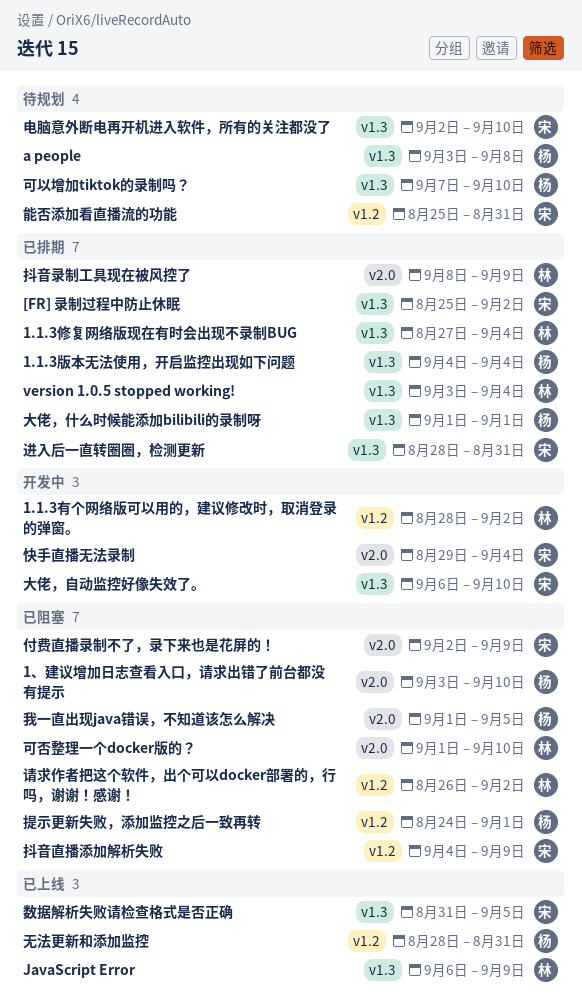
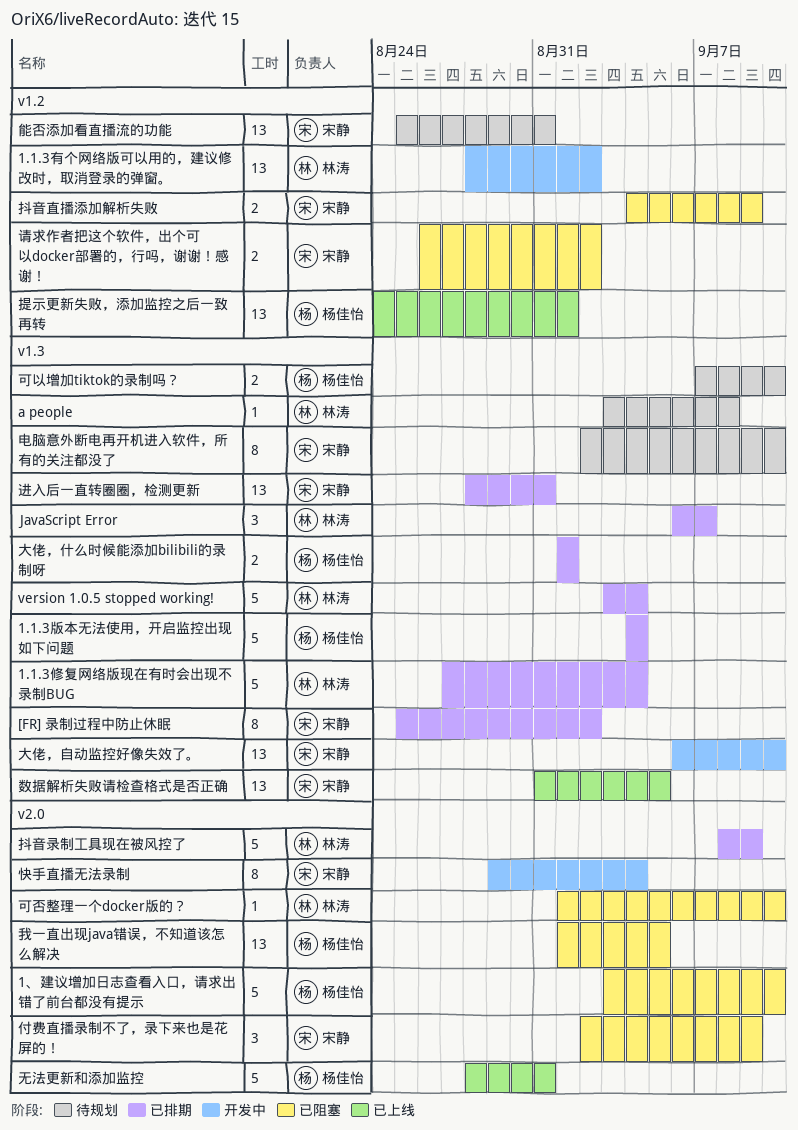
a people, owner: 杨佳怡 -> 林涛
JavaScript Error, status: 已上线 -> 已排期
JavaScript Error, due: Sep 9 -> Sep 7
提示更新失败，添加监控之后一致再转, status: 已阻塞 -> 已上线
无法更新和添加监控, label: v1.2 -> v2.0
请求作者把这个软件，出个可以docker部署的，行吗，谢谢！感谢！, owner: 林涛 -> 宋静

